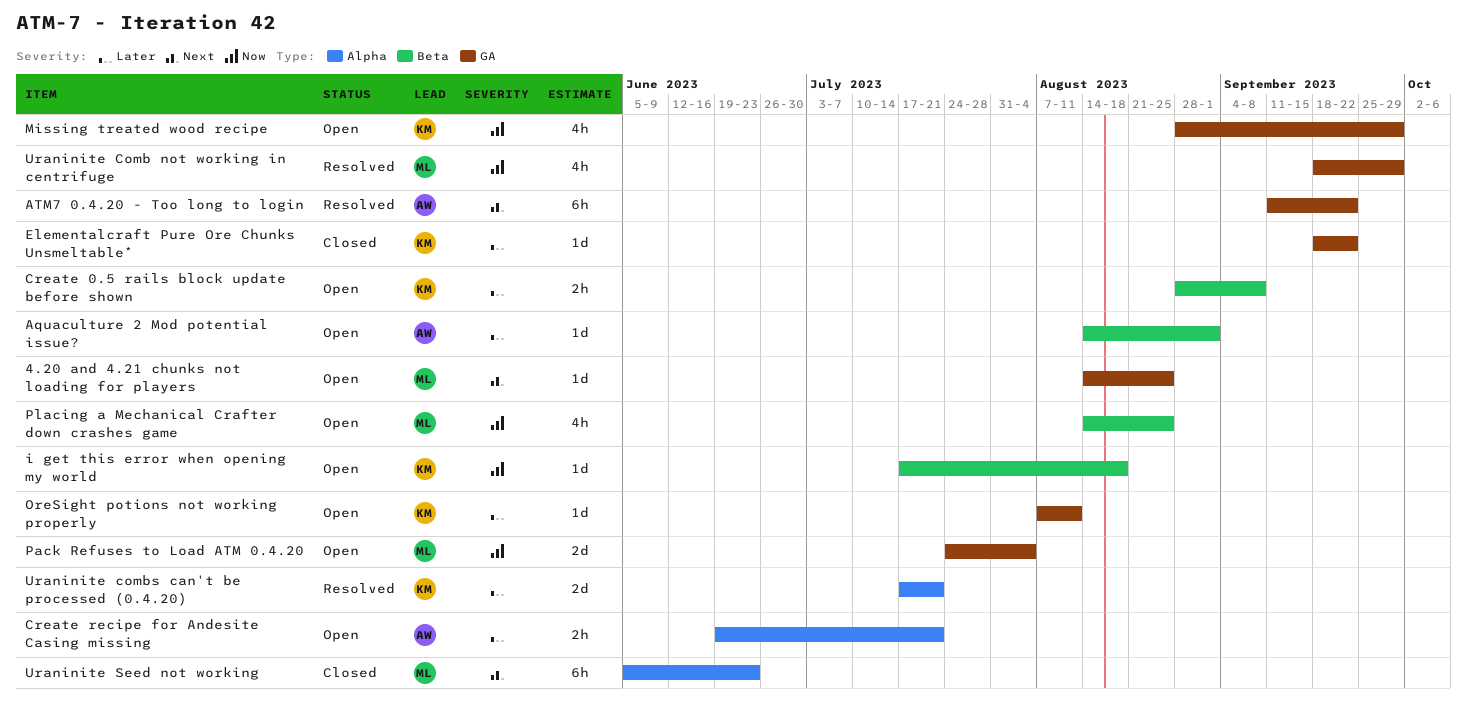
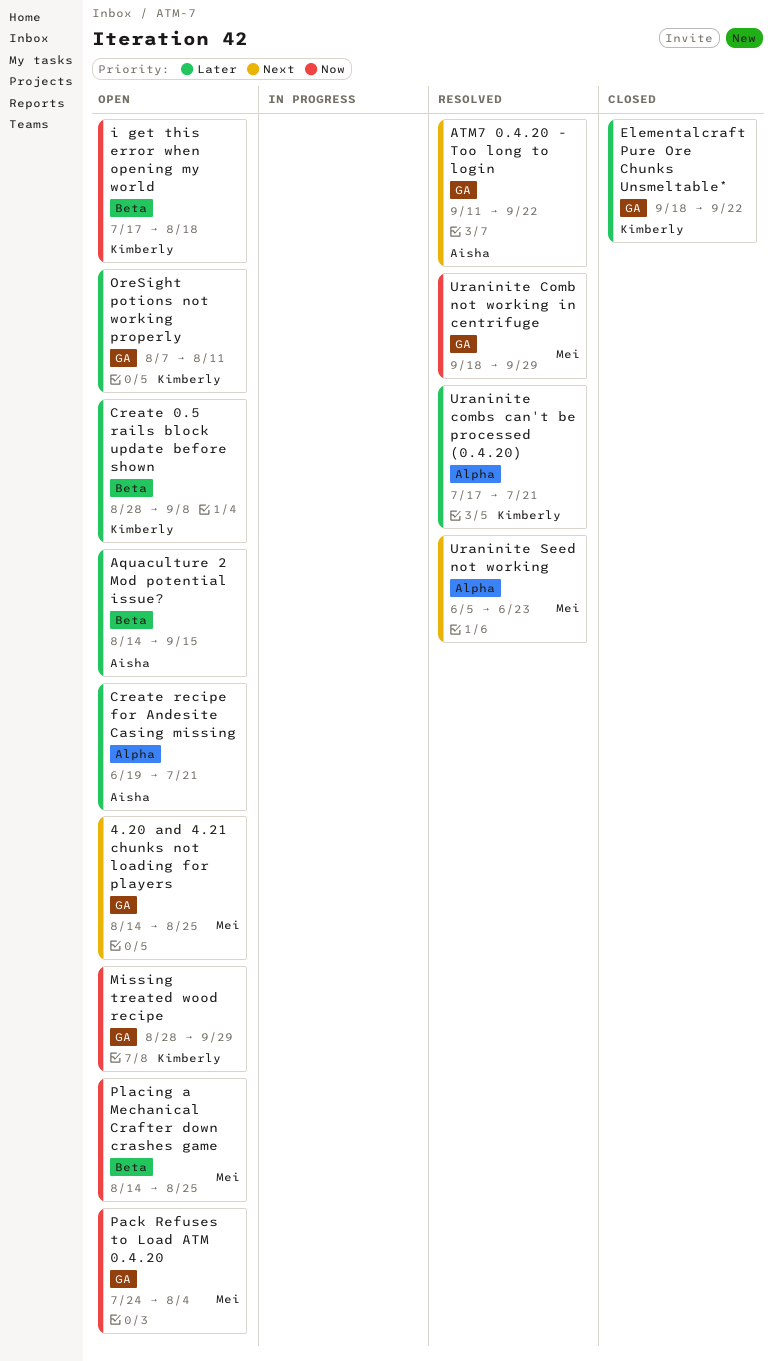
Aquaculture 2 Mod potential issue?, due: Sep 1 -> Sep 15
Uraninite Seed not working, status: Closed -> Resolved

